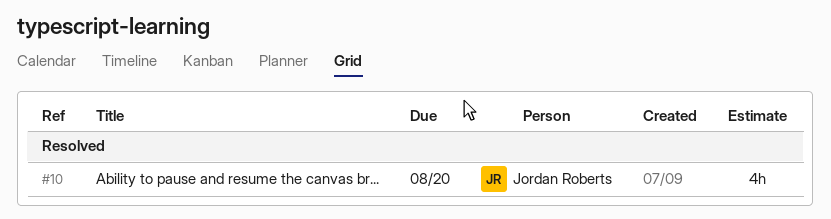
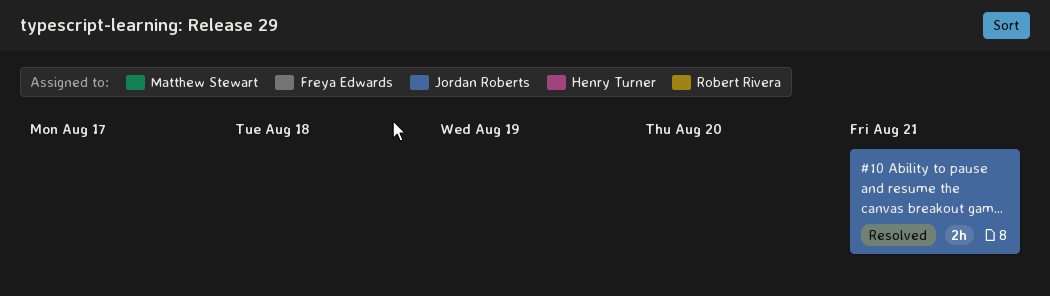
#10, estimate: 4h -> 2h
#10, due: Aug 20 -> Aug 21

